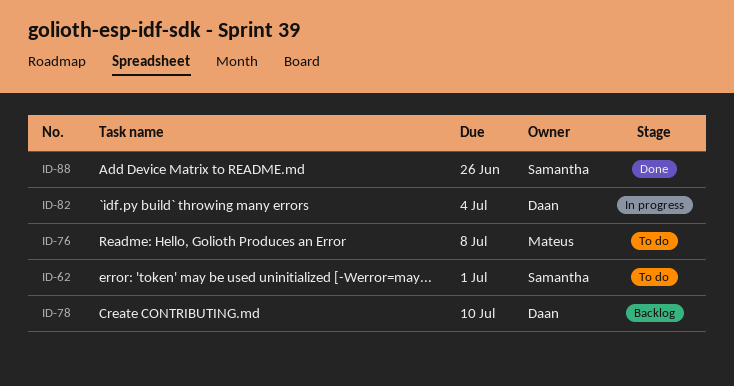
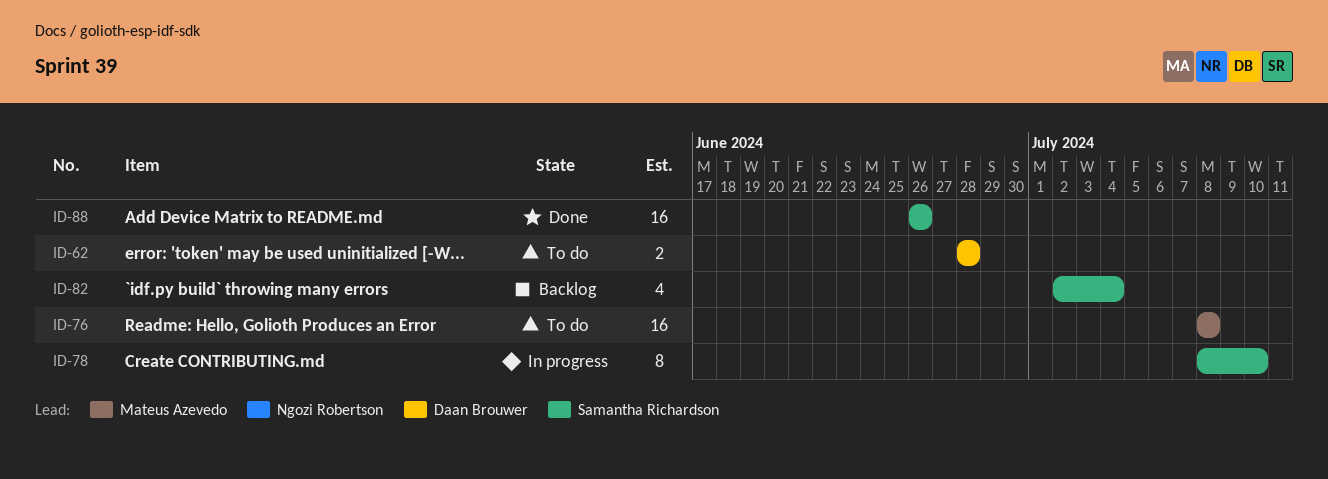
ID-62, owner: Samantha Richardson -> Daan Brouwer
ID-62, due: Jul 1 -> Jun 28
ID-78, status: Backlog -> In progress
ID-78, owner: Daan Brouwer -> Samantha Richardson
ID-82, status: In progress -> Backlog
ID-82, owner: Daan Brouwer -> Samantha Richardson

